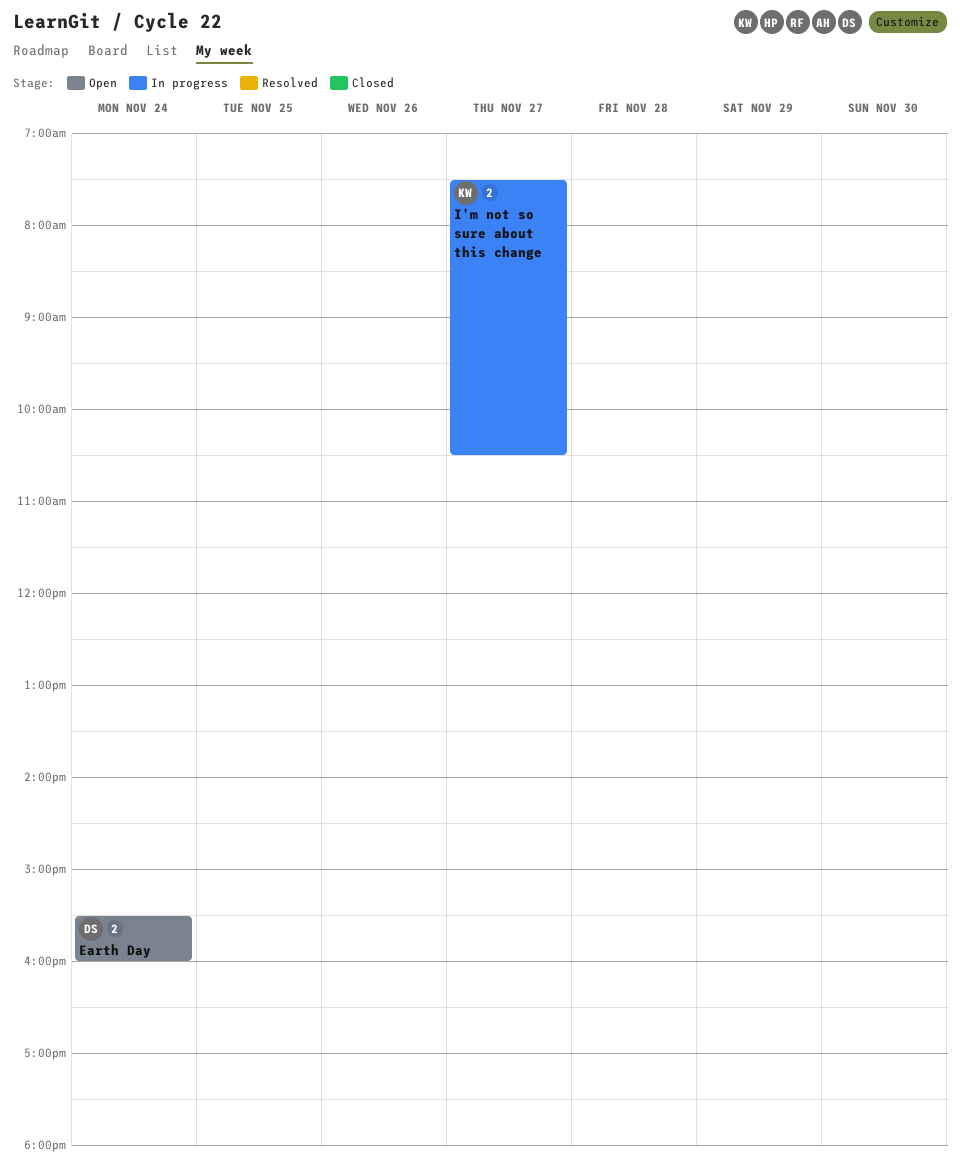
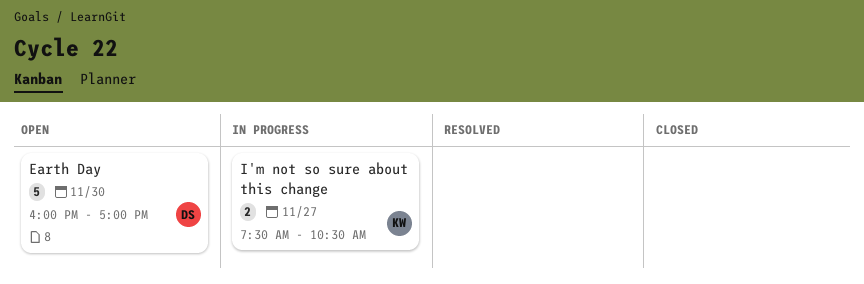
Earth Day, estimate: 2 -> 5
Earth Day, day: Nov 24 -> Nov 30
Earth Day, begins: 15:30 -> 16:00
Earth Day, ends: 16:00 -> 17:00

